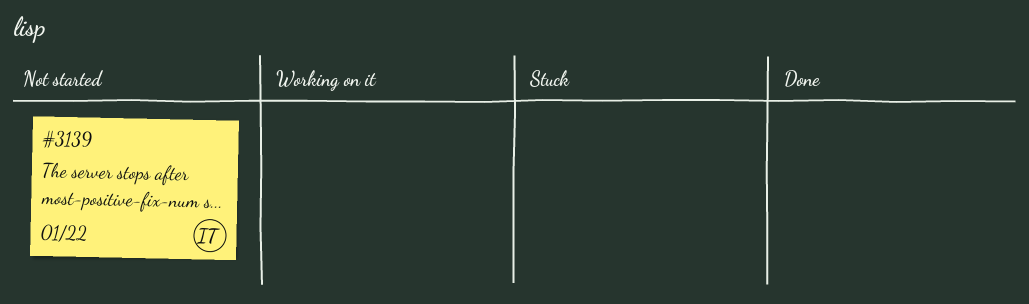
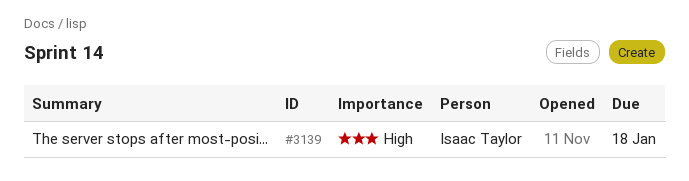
#3139, due: Jan 22 -> Jan 18

